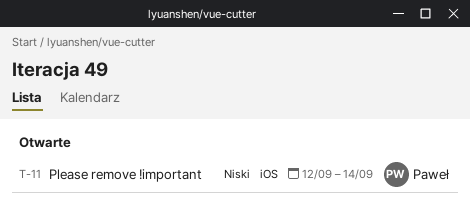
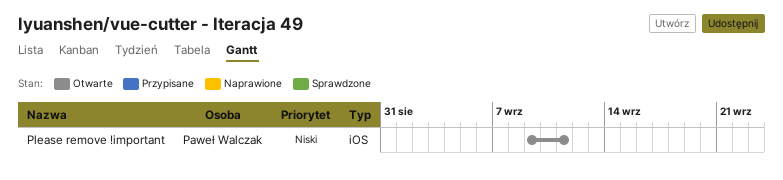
Please remove !important, start: Sep 12 -> Sep 9
Please remove !important, due: Sep 14 -> Sep 11

